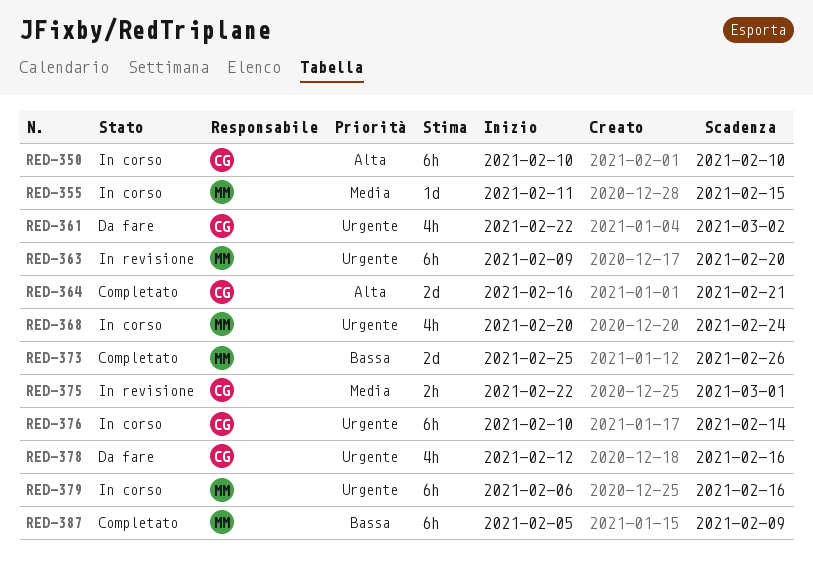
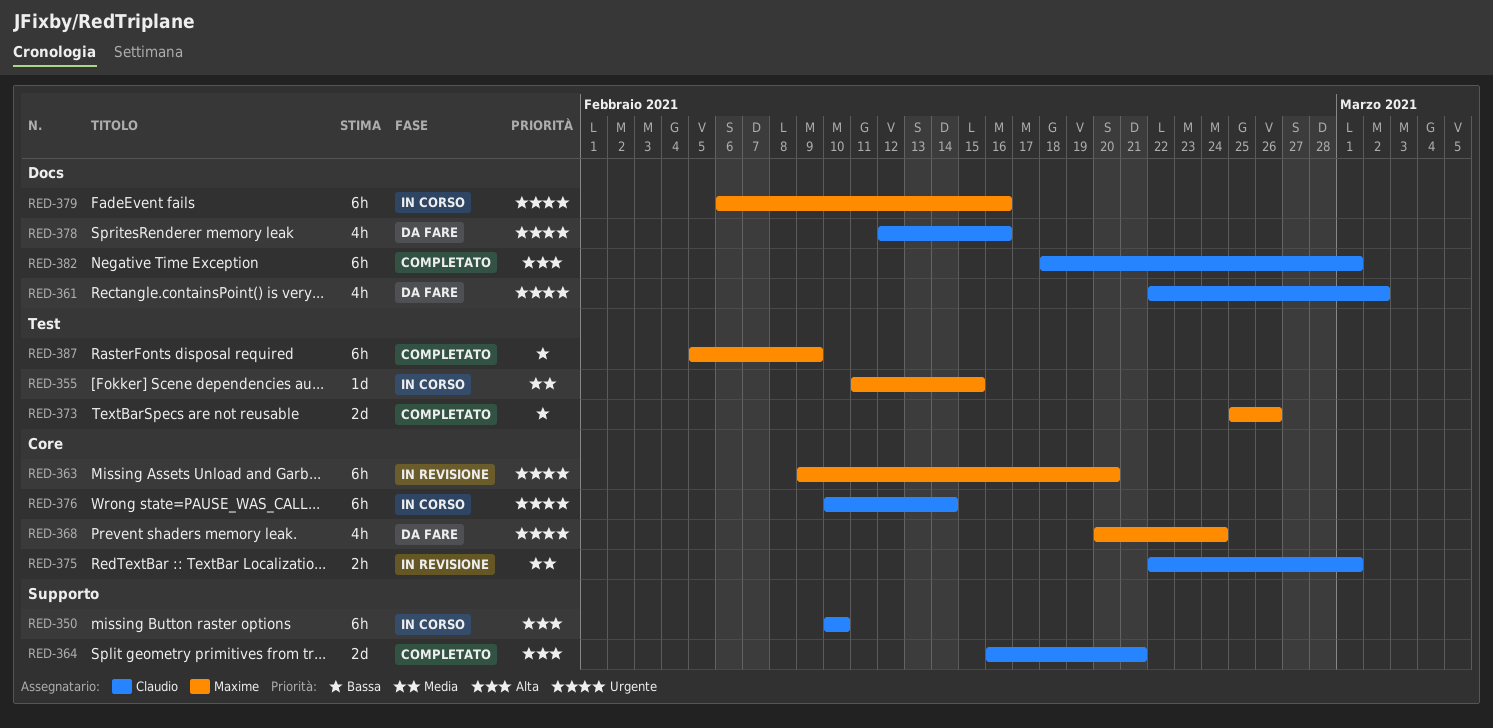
RED-368, status: In corso -> Da fare
RED-382: none -> present

